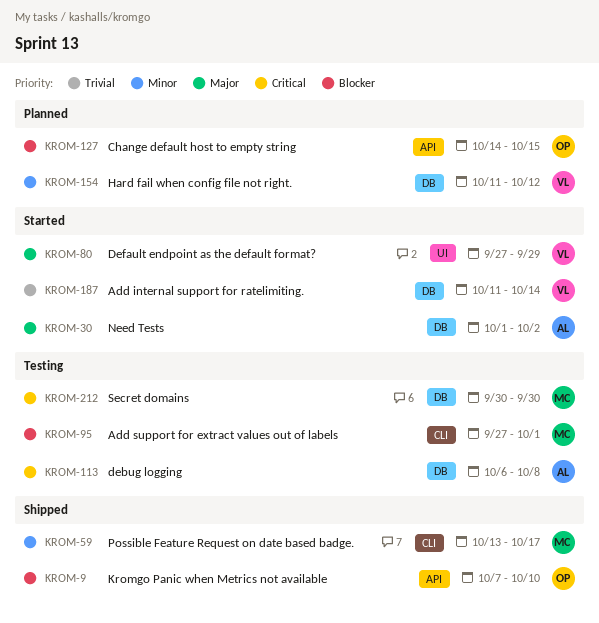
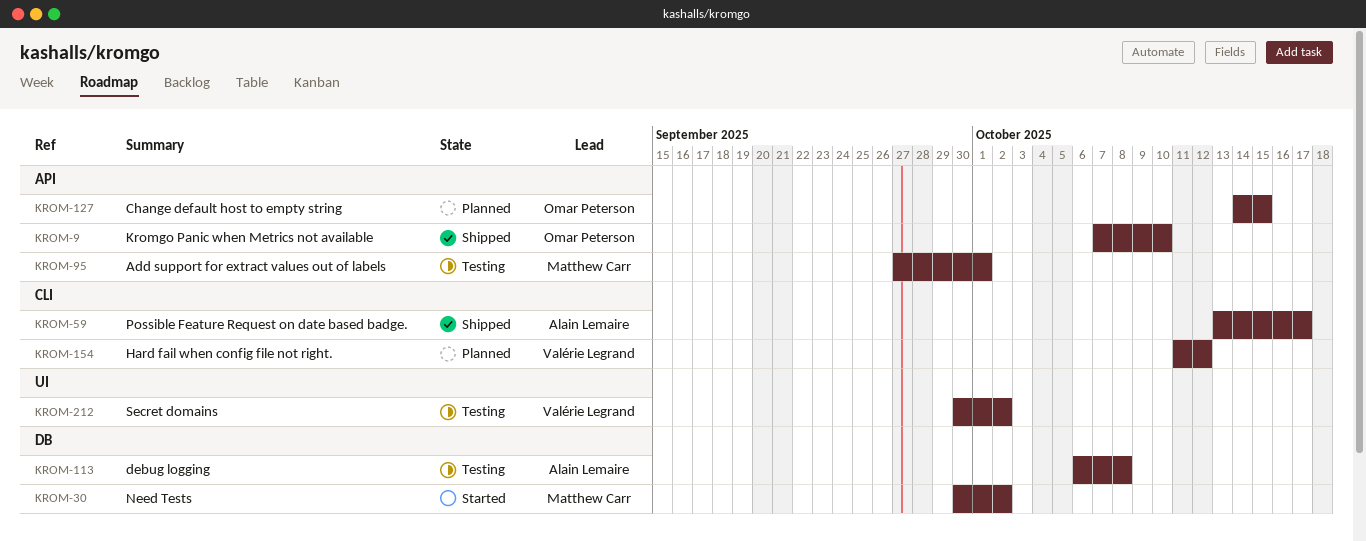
KROM-30, owner: Alain Lemaire -> Matthew Carr
KROM-30, start: Oct 1 -> Sep 30
KROM-59, owner: Matthew Carr -> Alain Lemaire
KROM-80: present -> none
KROM-95, label: CLI -> API
KROM-154, label: DB -> CLI
KROM-187: present -> none
KROM-212, owner: Matthew Carr -> Valérie Legrand
KROM-212, label: DB -> UI
KROM-212, due: Sep 30 -> Oct 2

